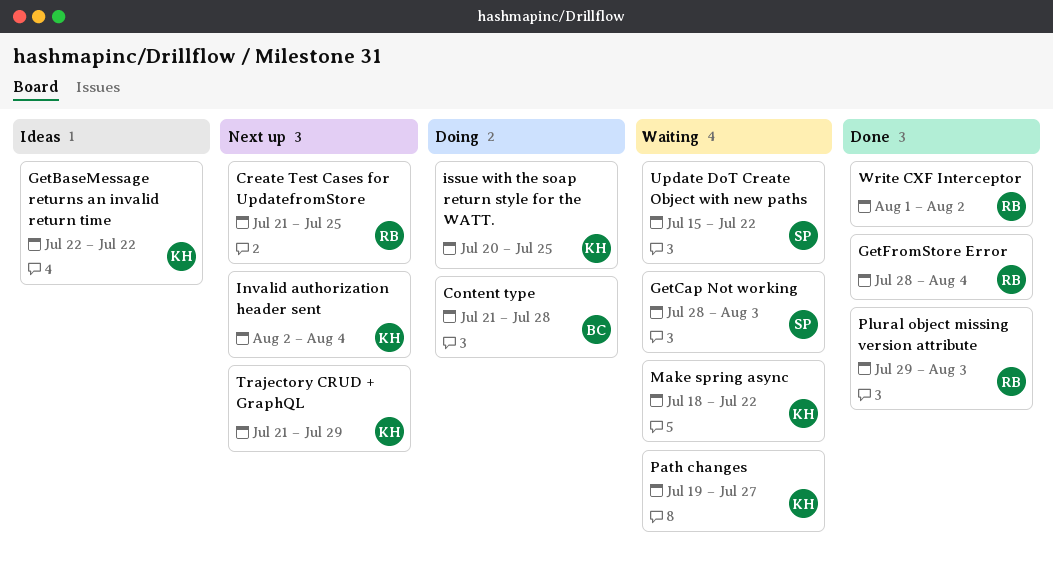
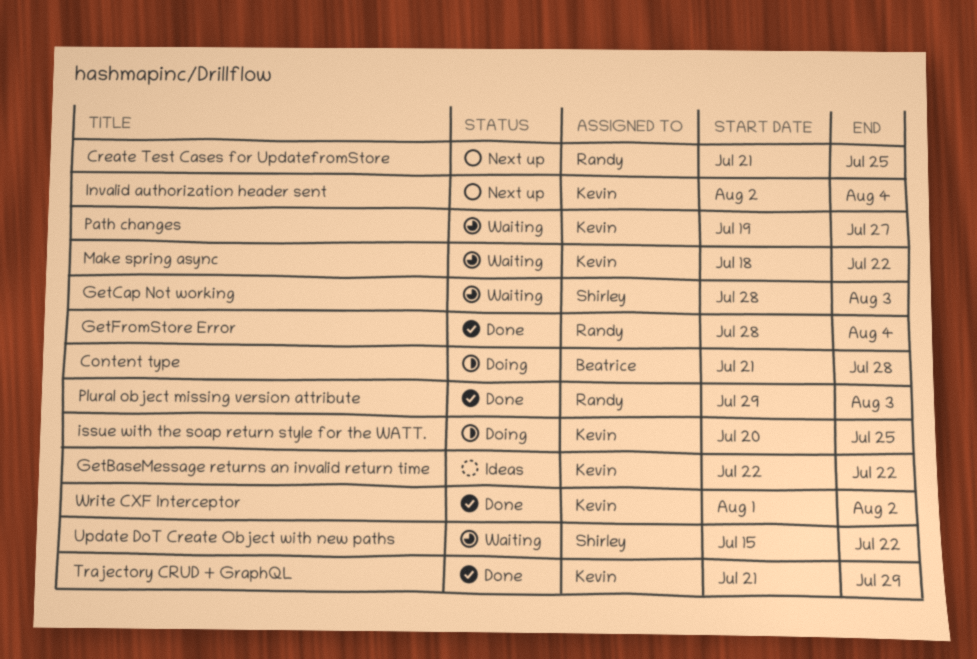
Trajectory CRUD + GraphQL, status: Next up -> Done
Write CXF Interceptor, owner: Randy -> Kevin

